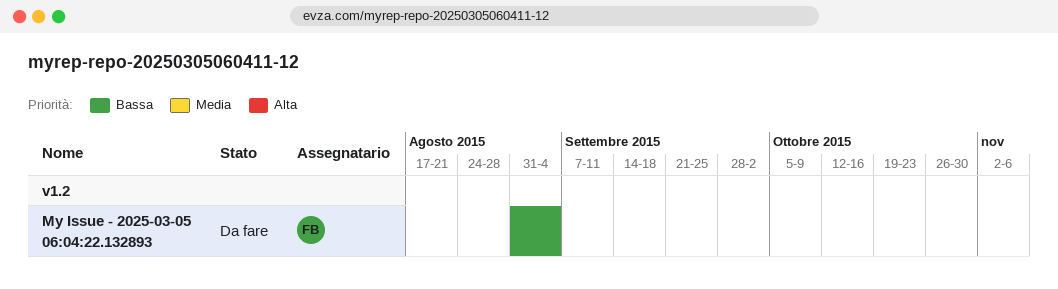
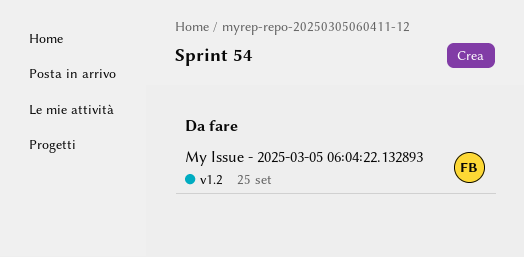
My Issue - 2025-03-05 06:04:22.132893, due: Sep 4 -> Sep 25

